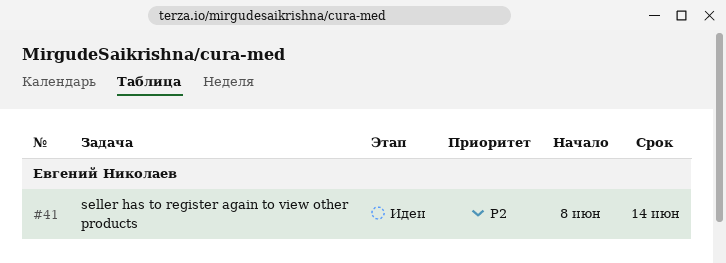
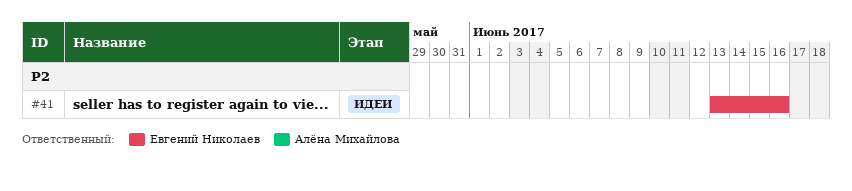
#41, start: Jun 8 -> Jun 13
#41, due: Jun 14 -> Jun 16

